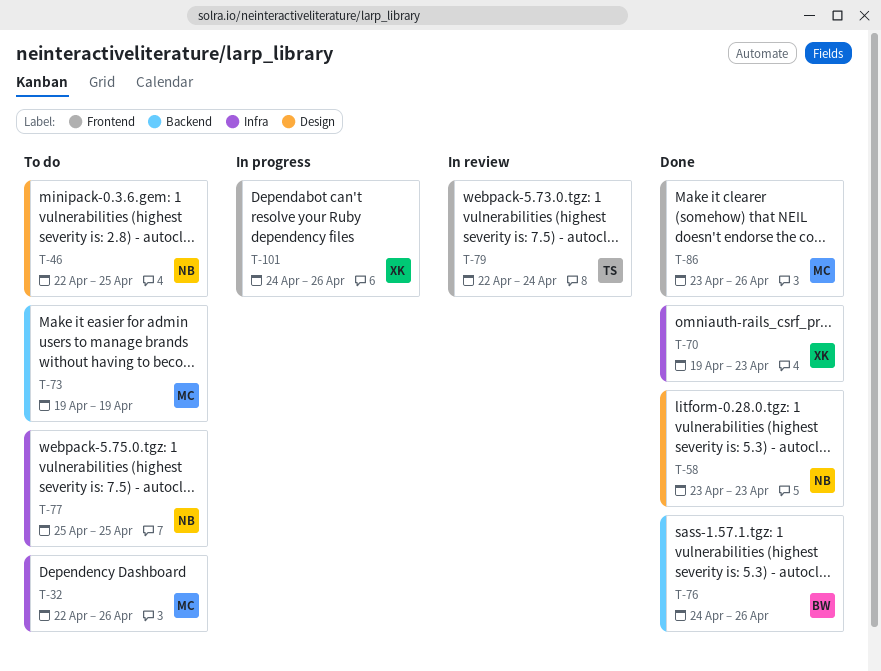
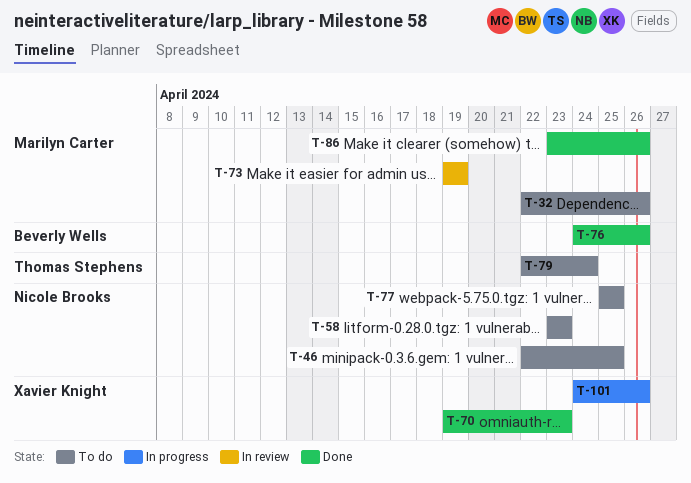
T-58, status: Done -> To do
T-73, status: To do -> In review
T-79, status: In review -> To do

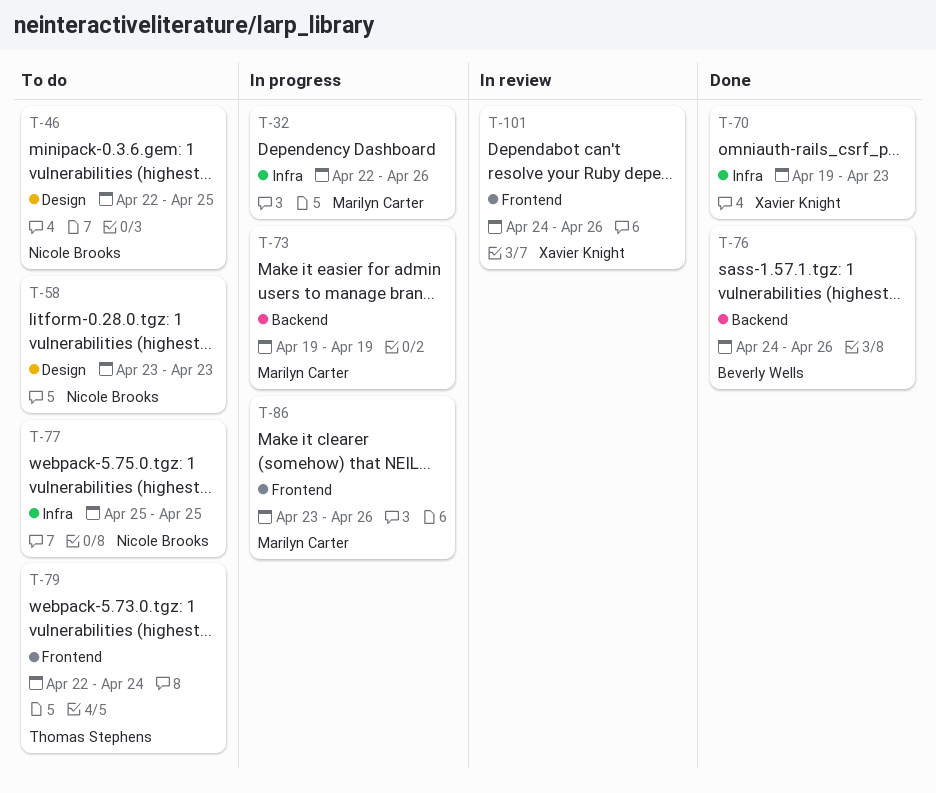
T-32, status: To do -> In progress
T-73, status: In review -> In progress
T-86, status: Done -> In progress
T-101, status: In progress -> In review

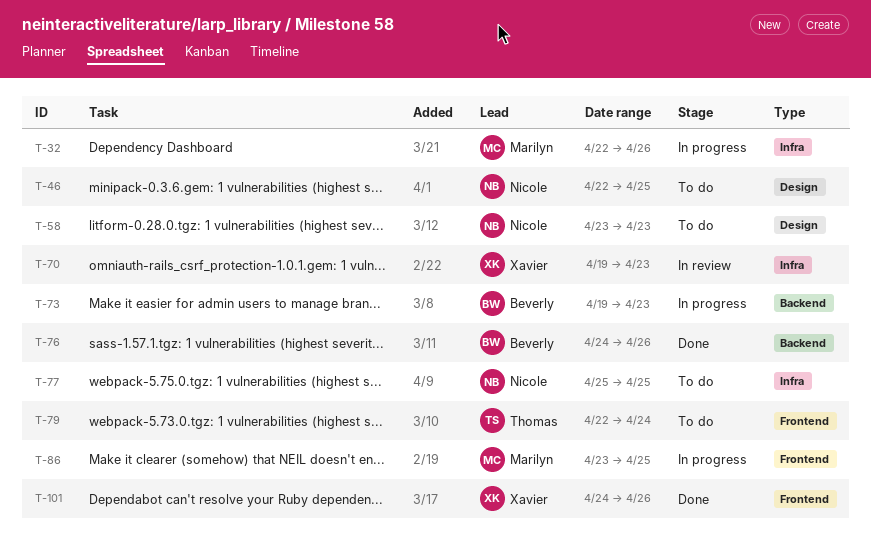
T-70, status: Done -> In review
T-73, owner: Marilyn Carter -> Beverly Wells
T-73, due: Apr 19 -> Apr 23
T-86, due: Apr 26 -> Apr 25
T-101, status: In review -> Done

